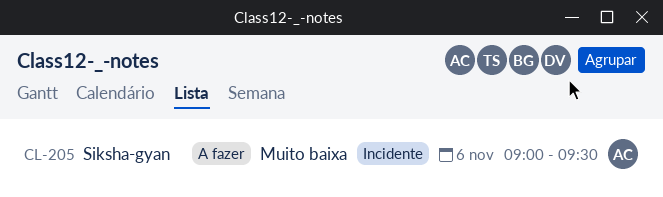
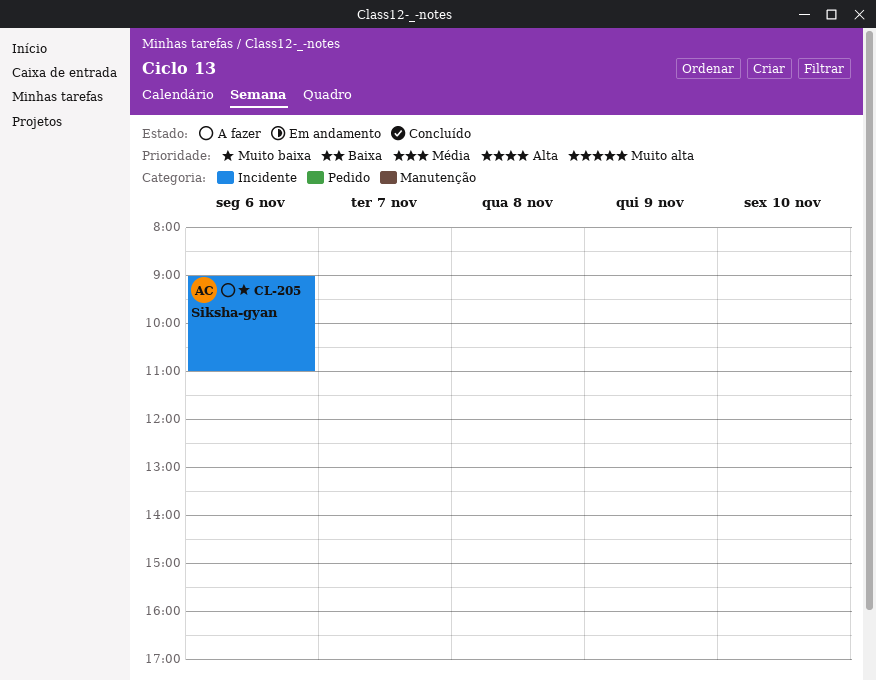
CL-205, ends: 09:30 -> 11:00

